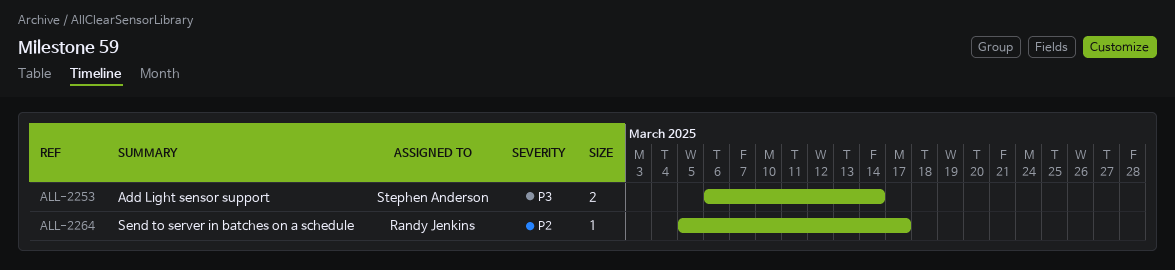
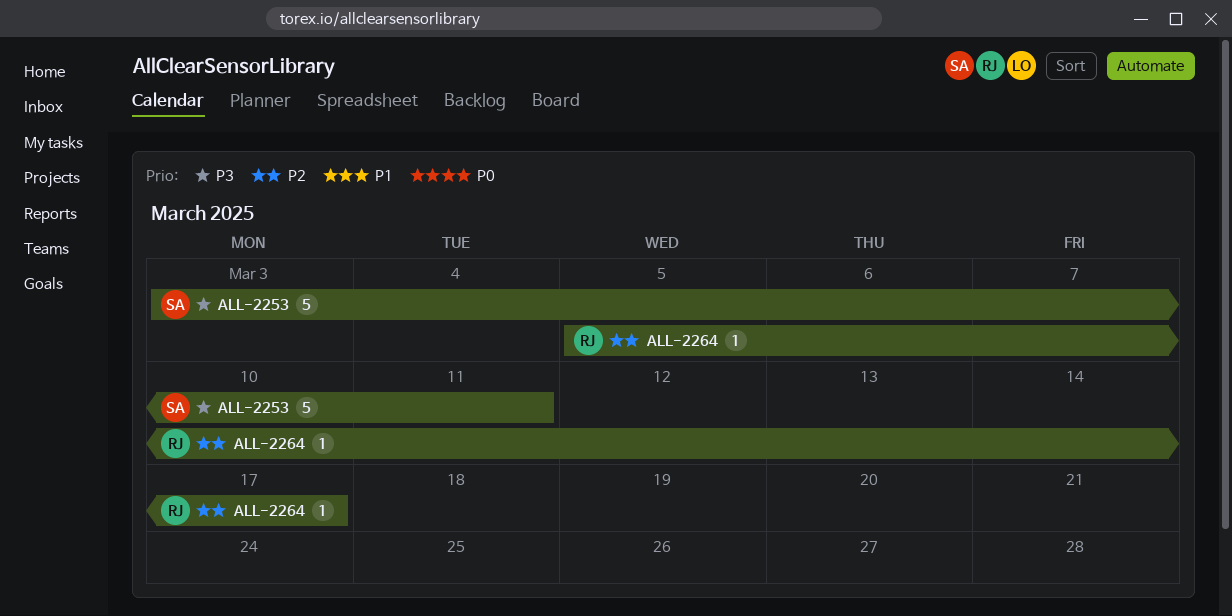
ALL-2253, estimate: 2 -> 5
ALL-2253, start: Mar 6 -> Mar 3
ALL-2253, due: Mar 14 -> Mar 11

